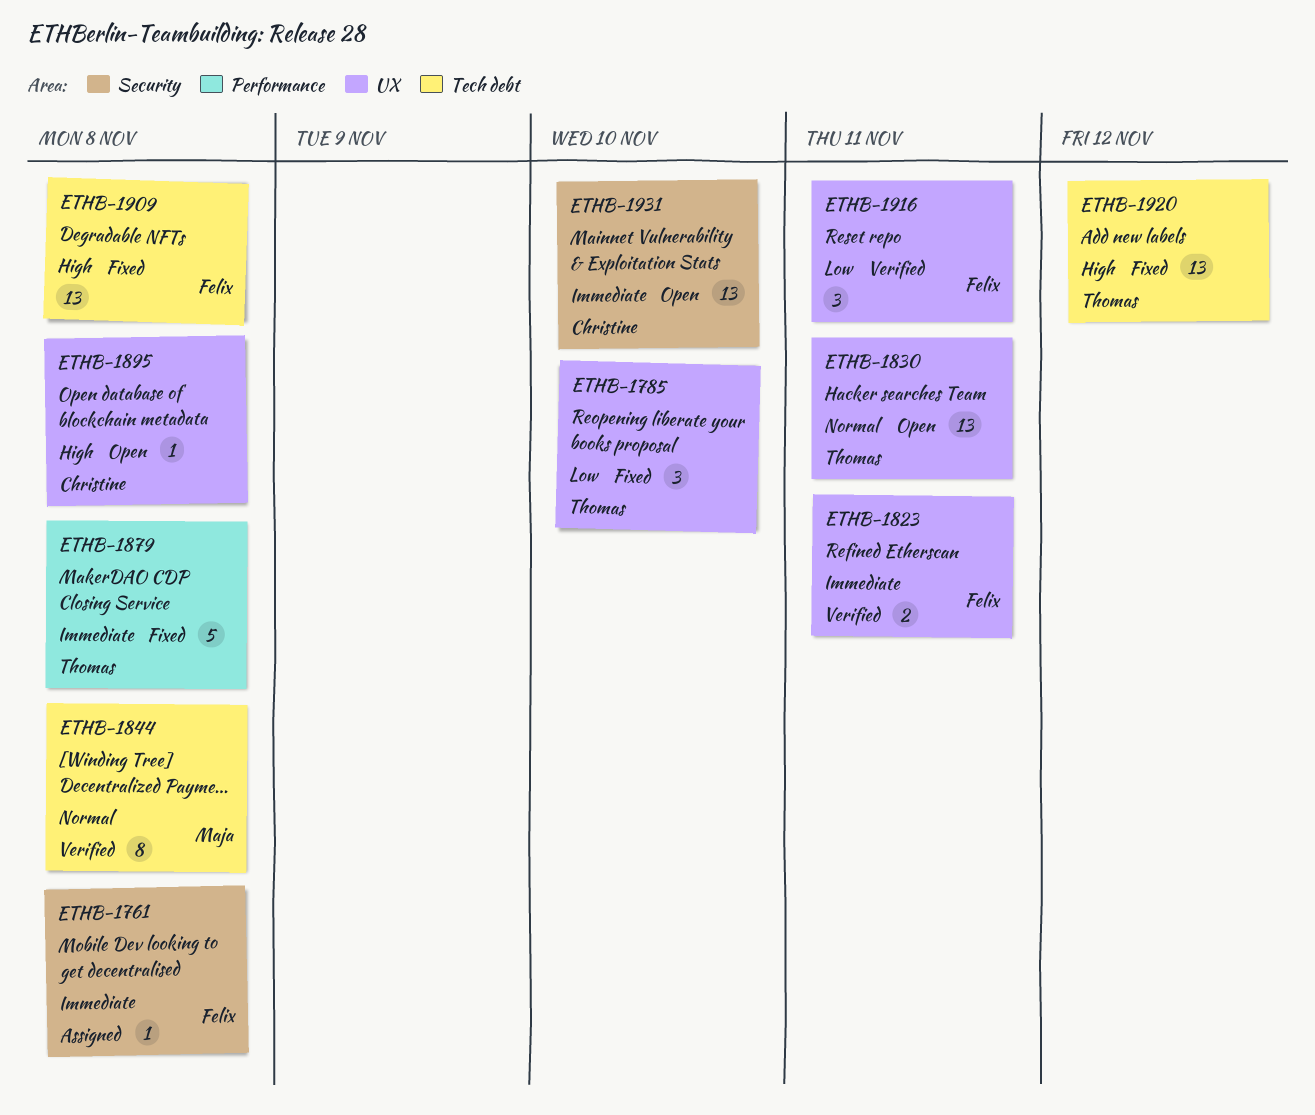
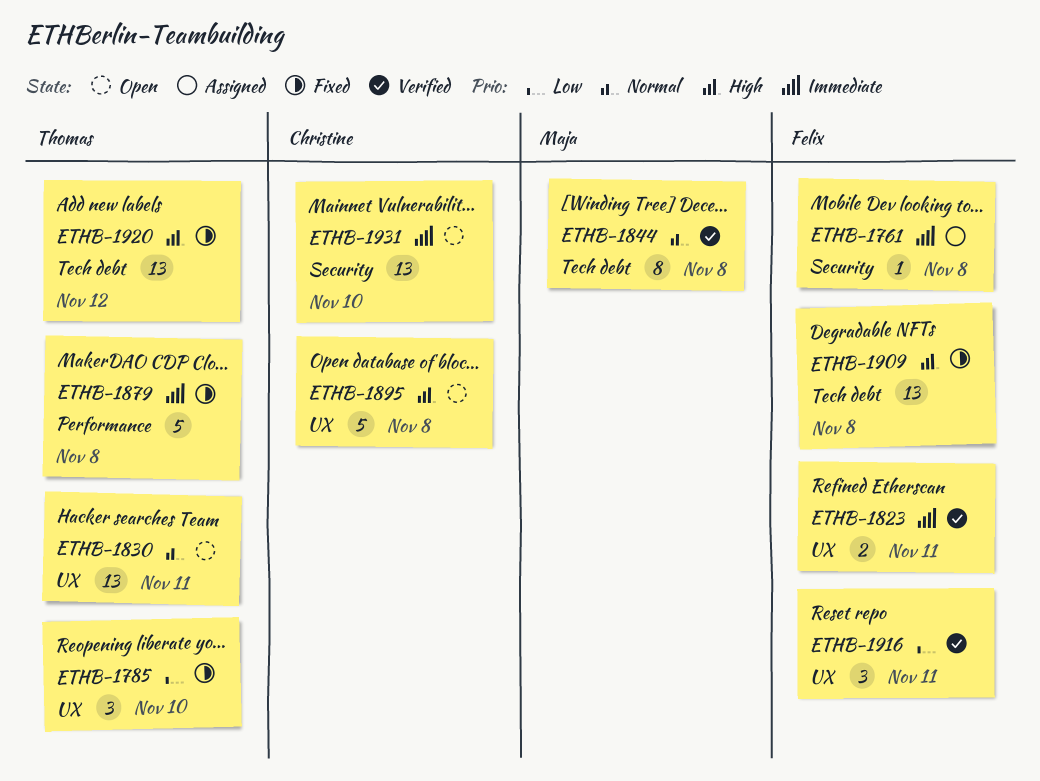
ETHB-1895, estimate: 1 -> 5

